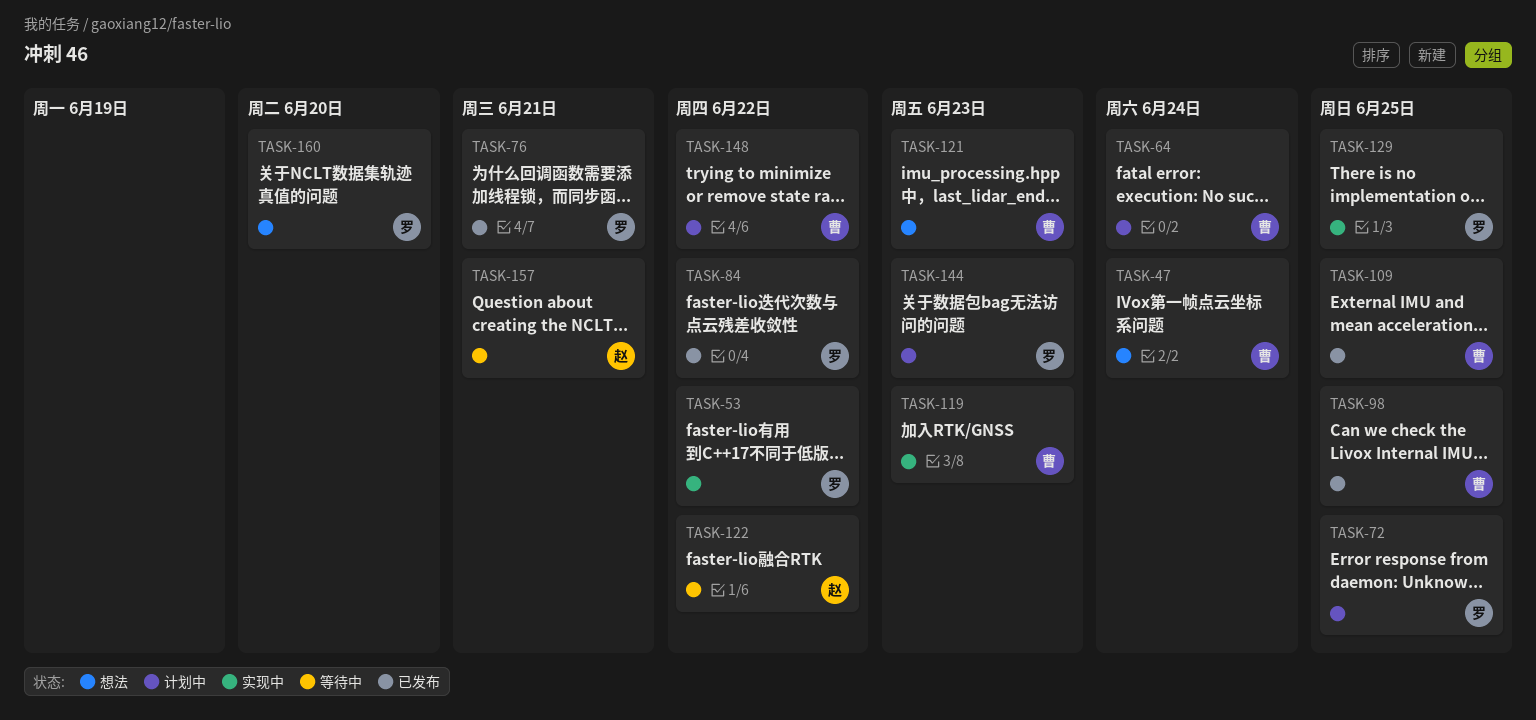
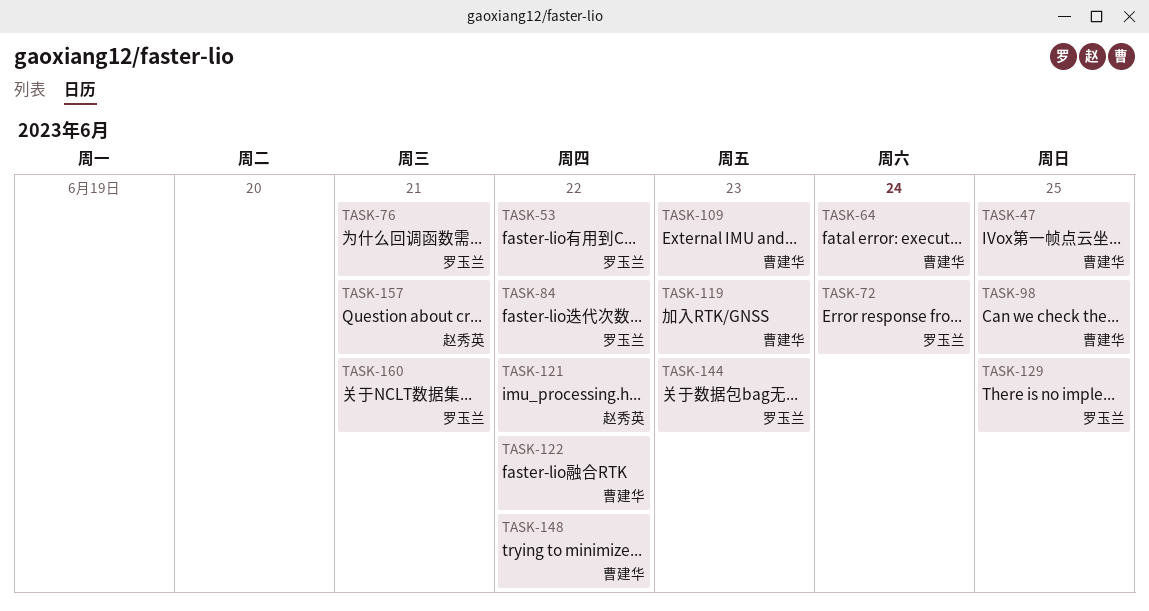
TASK-47, due: Jun 24 -> Jun 25
TASK-72, due: Jun 25 -> Jun 24
TASK-109, due: Jun 25 -> Jun 23
TASK-121, owner: 曹建华 -> 赵秀英
TASK-121, due: Jun 23 -> Jun 22
TASK-122, owner: 赵秀英 -> 曹建华
TASK-160, due: Jun 20 -> Jun 21

